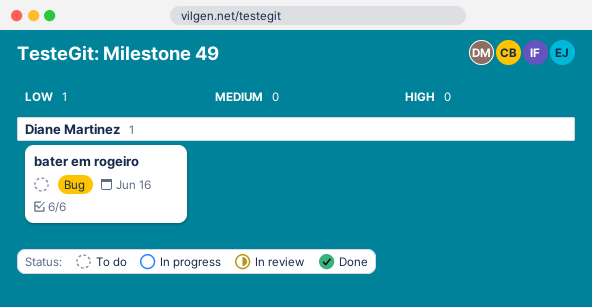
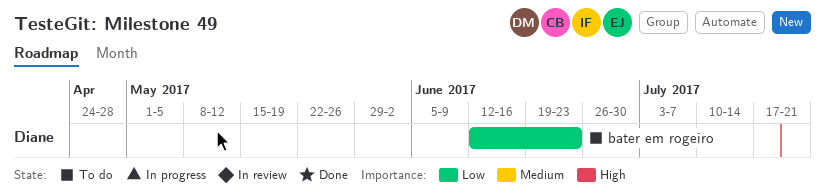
bater em rogeiro, due: Jun 16 -> Jun 23

